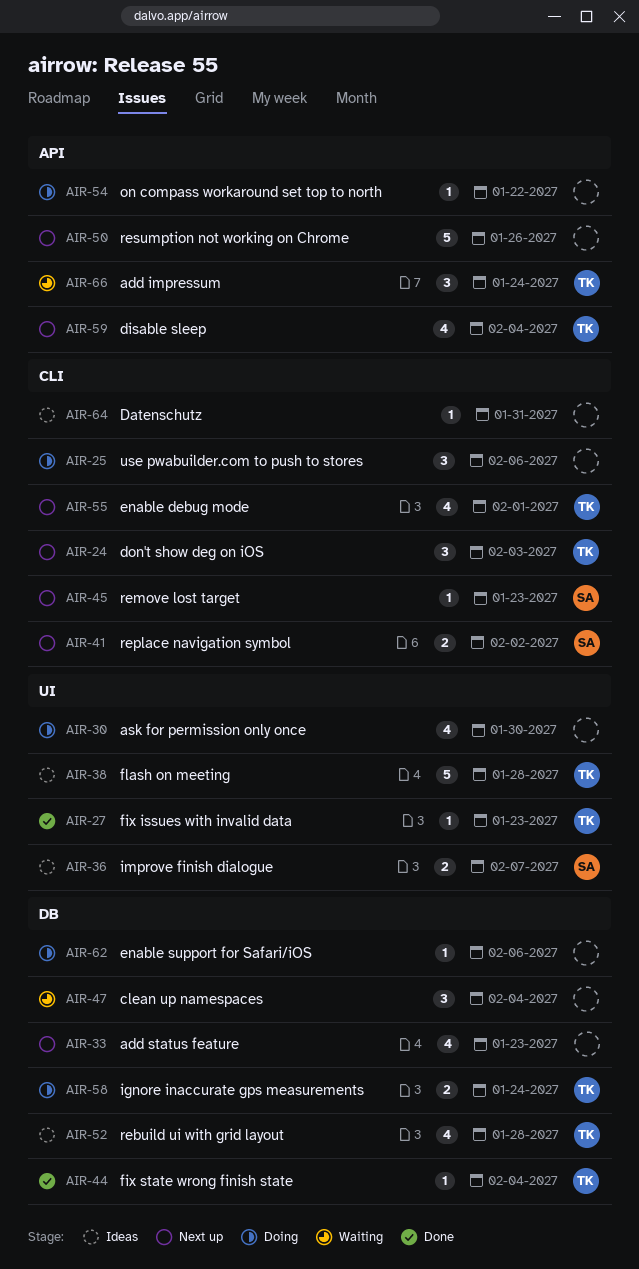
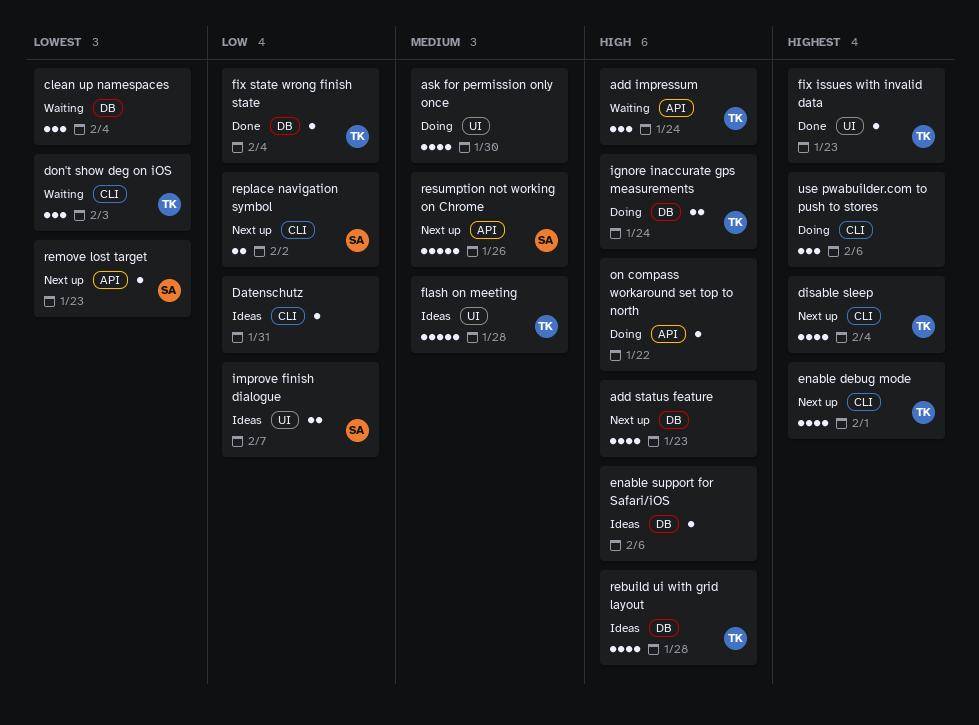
disable sleep, label: API -> CLI
don't show deg on iOS, status: Next up -> Waiting
enable support for Safari/iOS, status: Doing -> Ideas
remove lost target, label: CLI -> API
resumption not working on Chrome, owner: none -> SA

